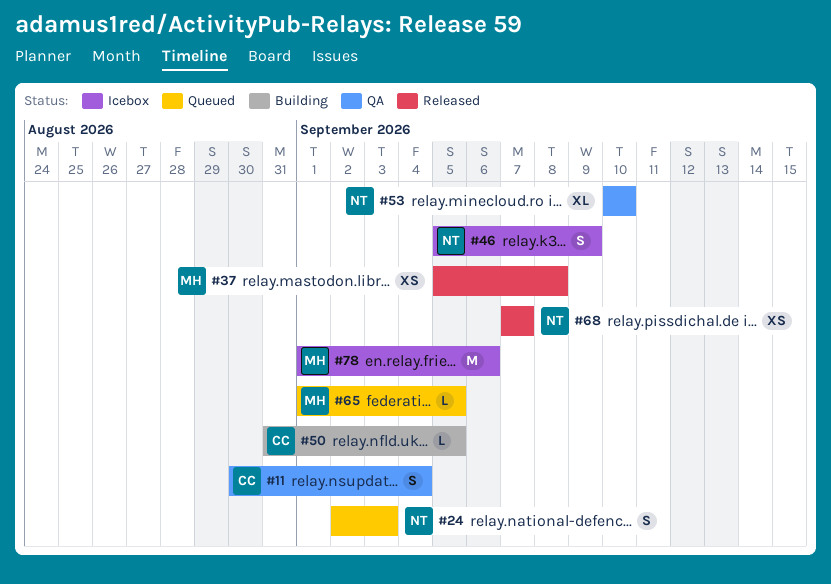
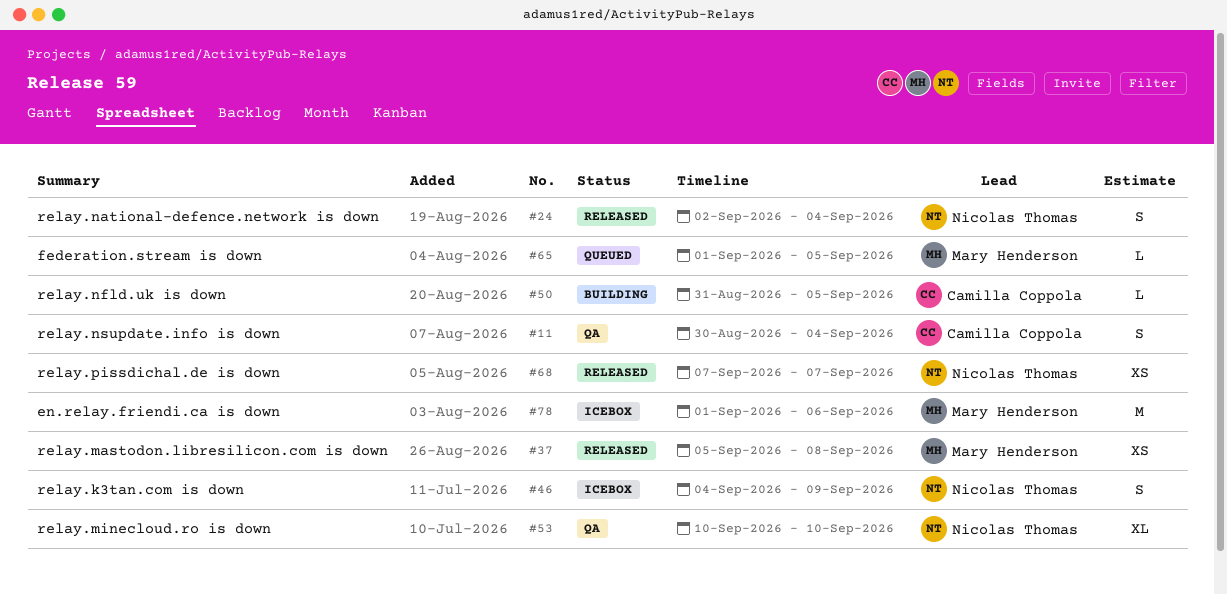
#24, status: Queued -> Released
#24, due: Sep 3 -> Sep 4
#46, start: Sep 5 -> Sep 4

